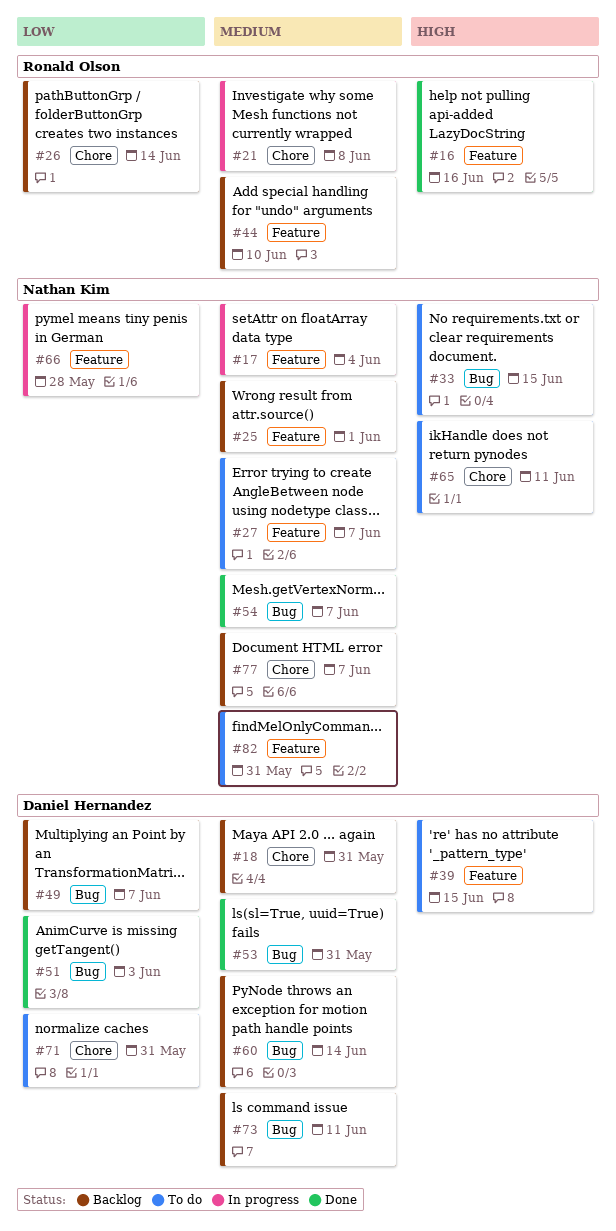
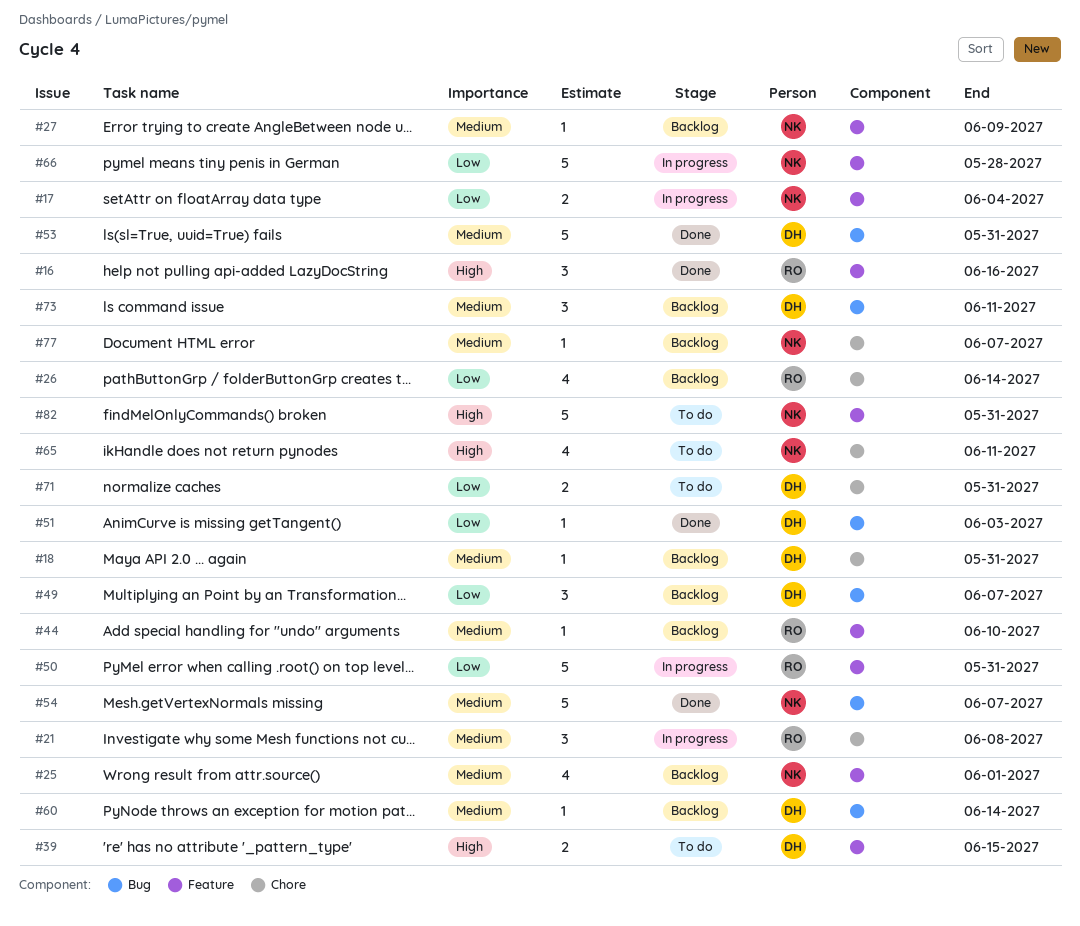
#17, priority: Medium -> Low
#27, status: To do -> Backlog
#27, due: Jun 7 -> Jun 9
#33: present -> none
#50: none -> present
#82, priority: Medium -> High

